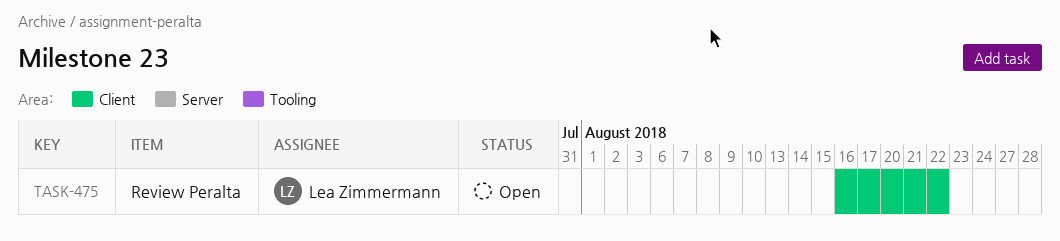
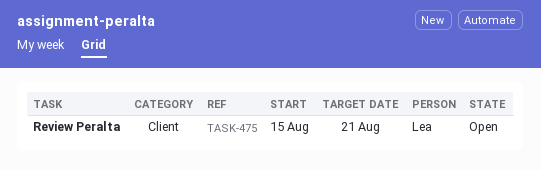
TASK-475, start: Aug 16 -> Aug 15
TASK-475, due: Aug 22 -> Aug 21

